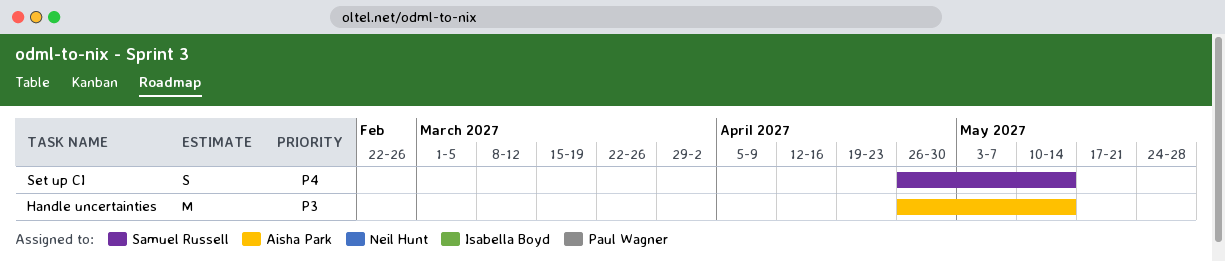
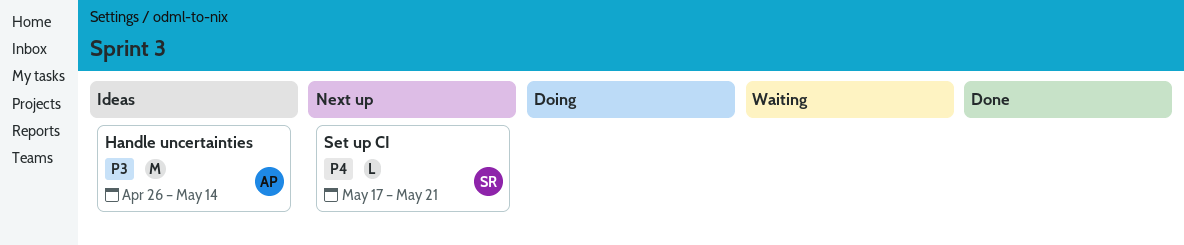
Set up CI, estimate: S -> L
Set up CI, start: Apr 26 -> May 17
Set up CI, due: May 14 -> May 21

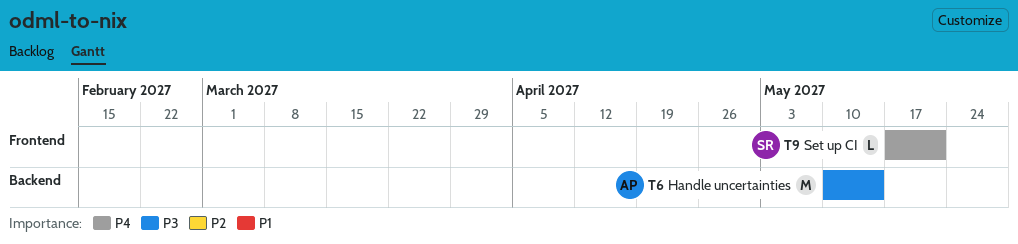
Handle uncertainties, start: Apr 26 -> May 10

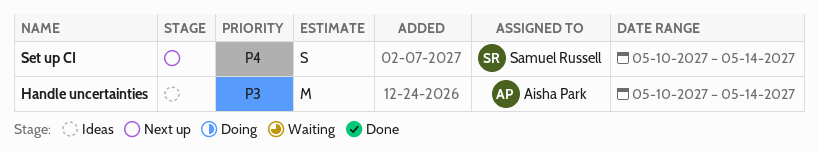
Set up CI, estimate: L -> S
Set up CI, start: May 17 -> May 10
Set up CI, due: May 21 -> May 14

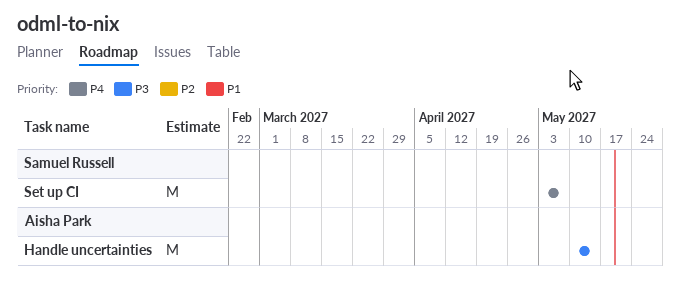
Set up CI, estimate: S -> M
Set up CI, start: May 10 -> May 3
Set up CI, due: May 14 -> May 7

